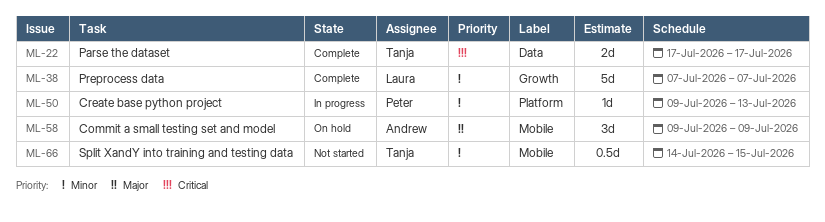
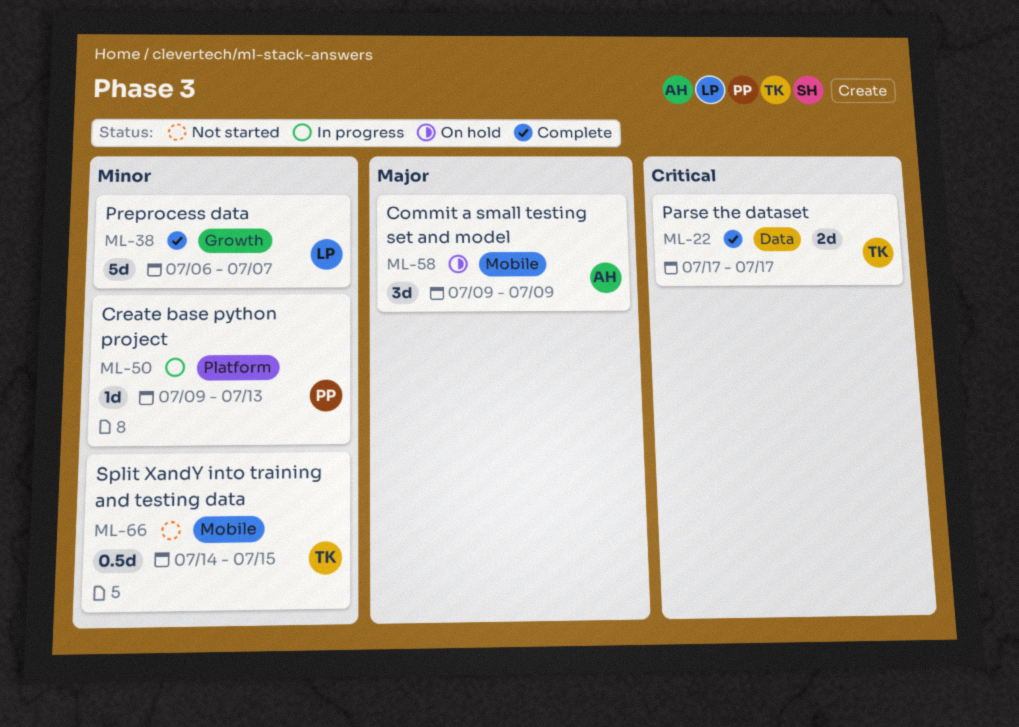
ML-38, start: Jul 7 -> Jul 6

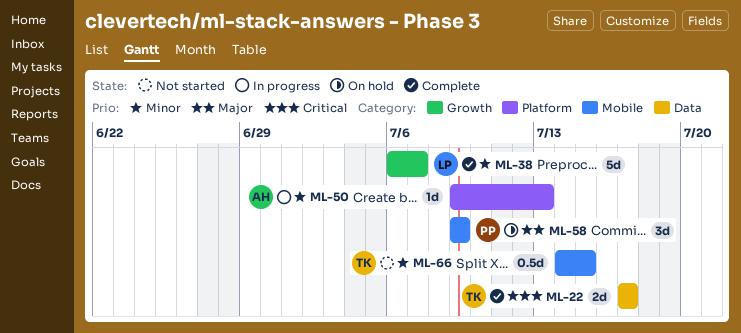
ML-50, owner: PP -> AH
ML-58, owner: AH -> PP

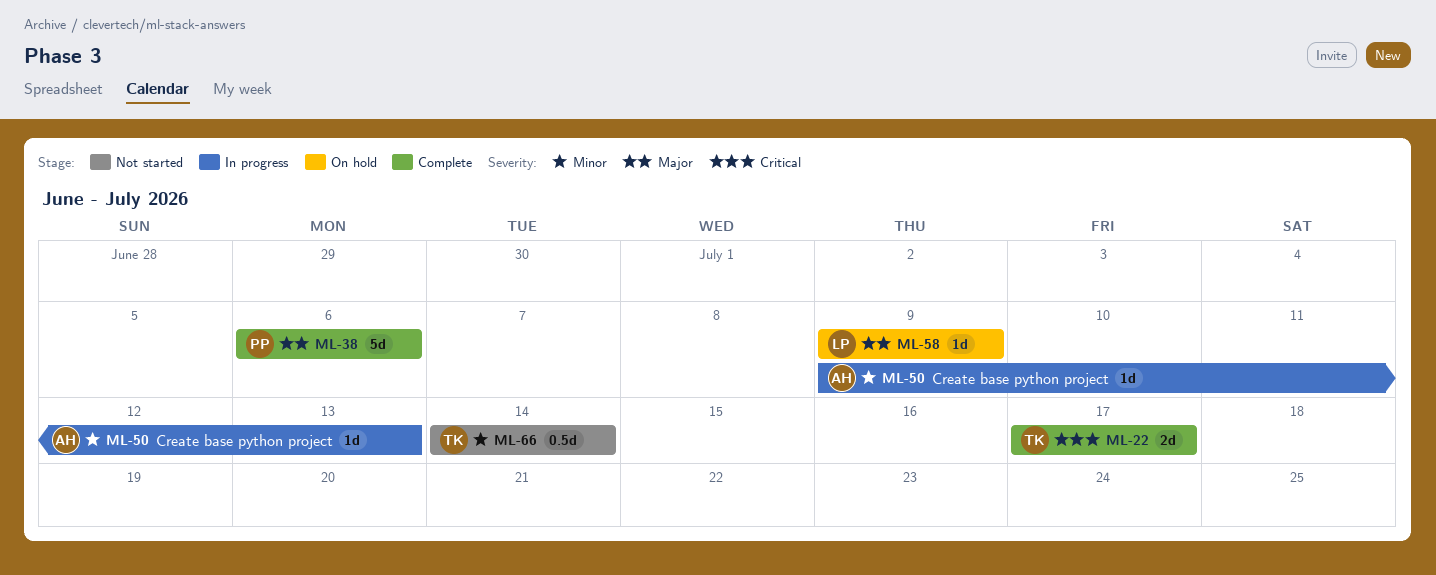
ML-38, owner: LP -> PP
ML-38, priority: Minor -> Major
ML-38, due: Jul 7 -> Jul 6
ML-58, owner: PP -> LP
ML-58, estimate: 3d -> 1d
ML-66, due: Jul 15 -> Jul 14

